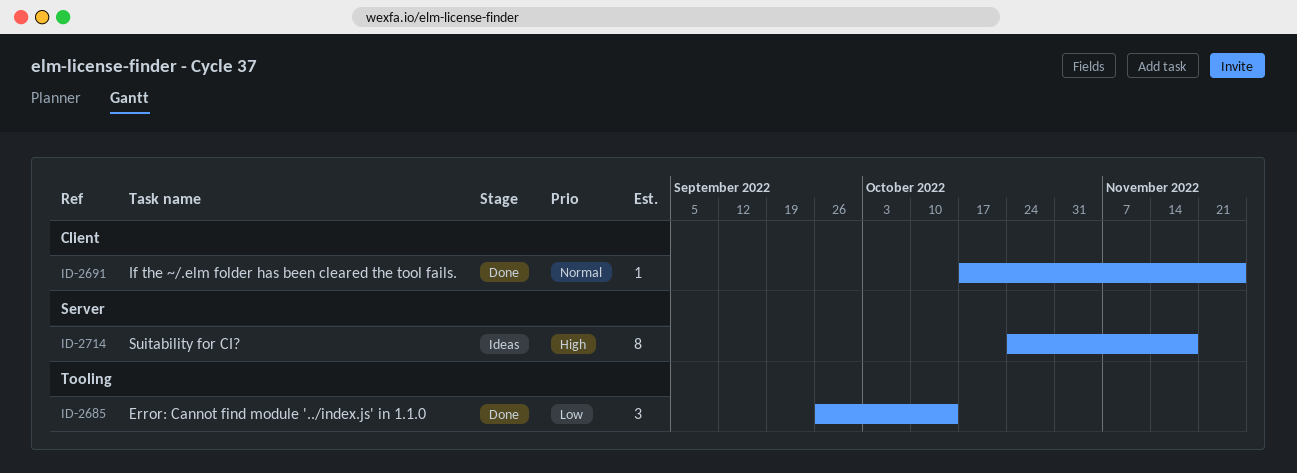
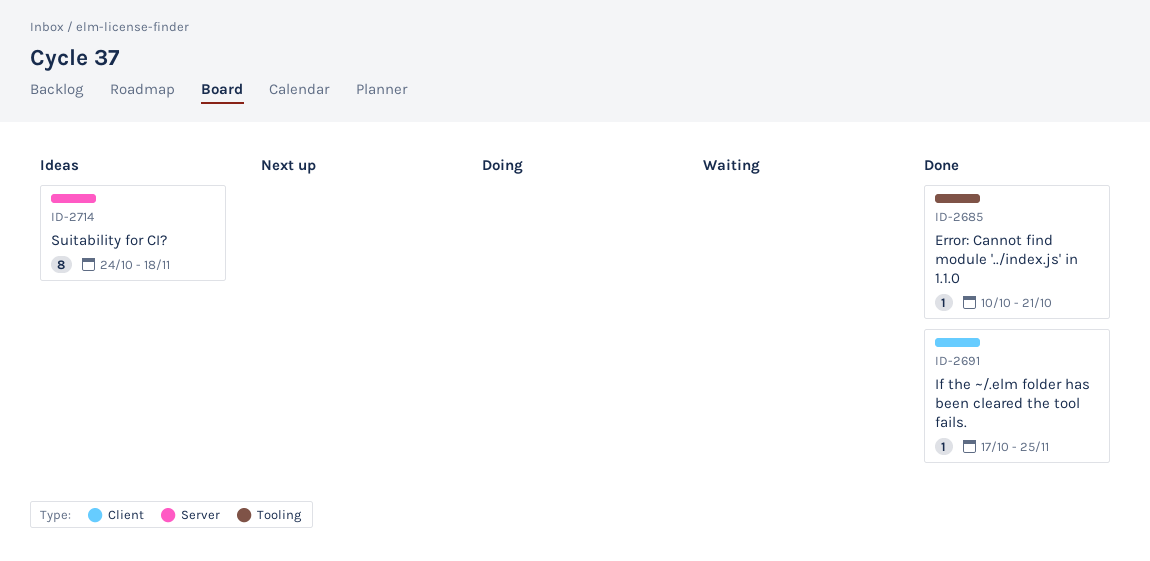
ID-2685, estimate: 3 -> 1
ID-2685, start: Sep 26 -> Oct 10
ID-2685, due: Oct 14 -> Oct 21

